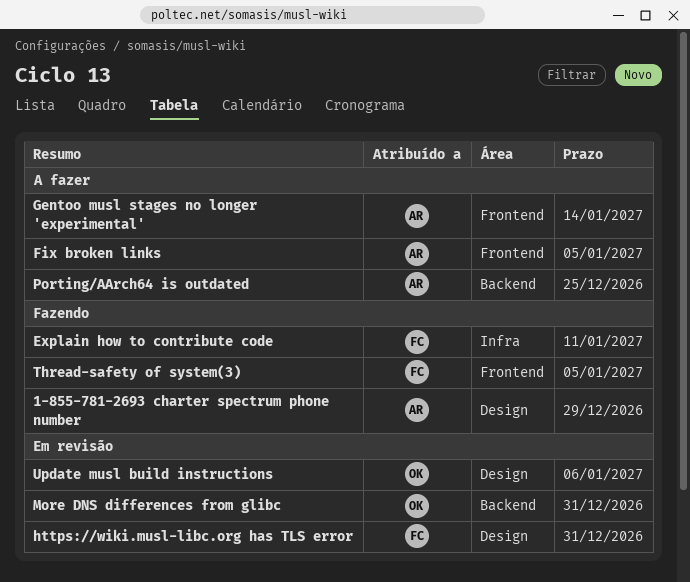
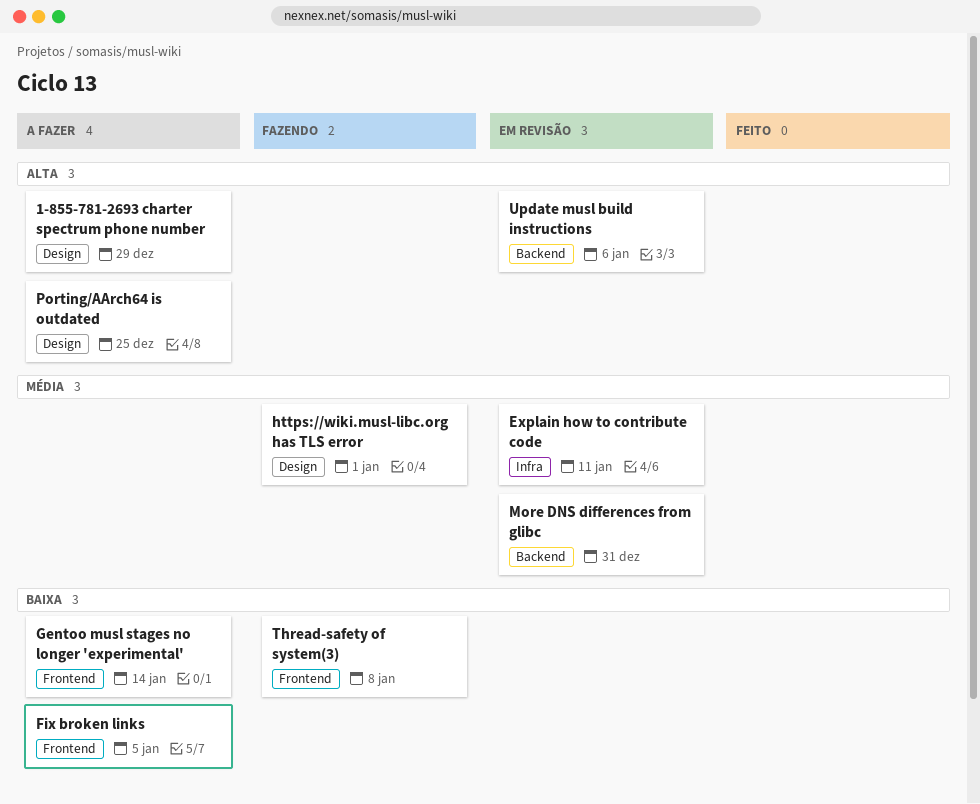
1-855-781-2693 charter spectrum phone number, status: Fazendo -> A fazer
Explain how to contribute code, status: Fazendo -> Em revisão
https://wiki.musl-libc.org has TLS error, status: Em revisão -> Fazendo
https://wiki.musl-libc.org has TLS error, due: Dec 31 -> Jan 1
Porting/AArch64 is outdated, label: Backend -> Design
Thread-safety of system(3), due: Jan 5 -> Jan 8
Update musl build instructions, label: Design -> Backend

